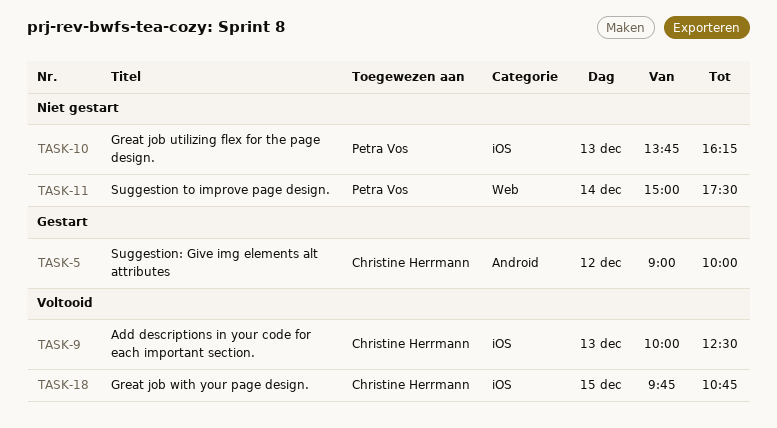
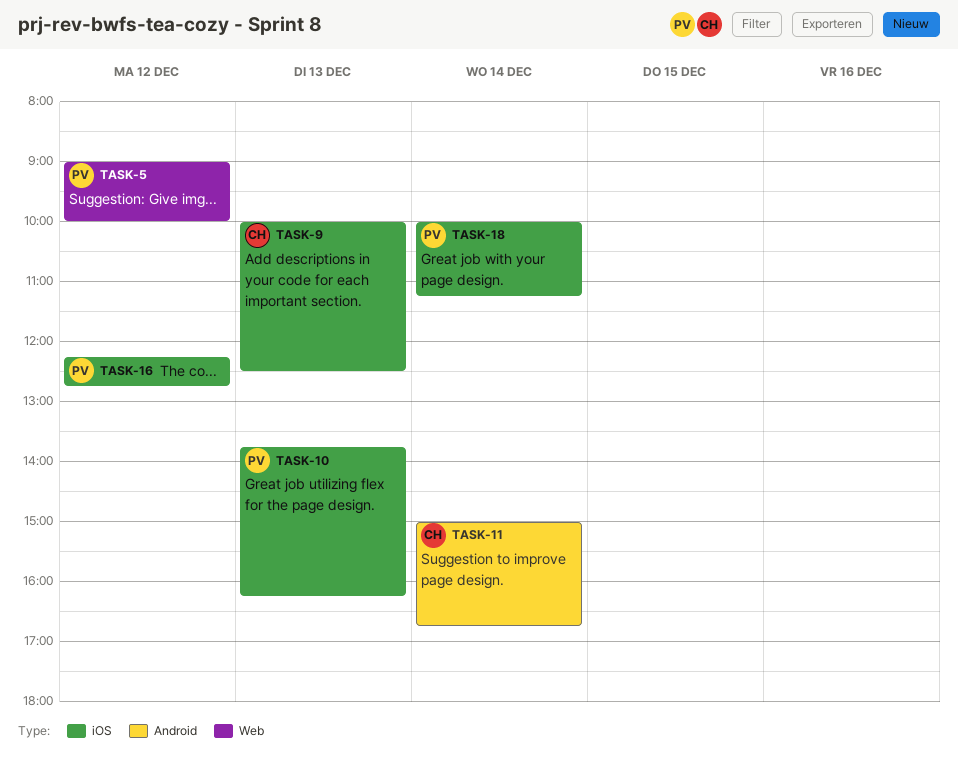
TASK-5, owner: Christine Herrmann -> Petra Vos
TASK-5, label: Android -> Web
TASK-11, owner: Petra Vos -> Christine Herrmann
TASK-11, label: Web -> Android
TASK-11, ends: 17:30 -> 16:45
TASK-16: none -> present
TASK-18, owner: Christine Herrmann -> Petra Vos
TASK-18, day: Dec 15 -> Dec 14
TASK-18, begins: 09:45 -> 10:00
TASK-18, ends: 10:45 -> 11:15

